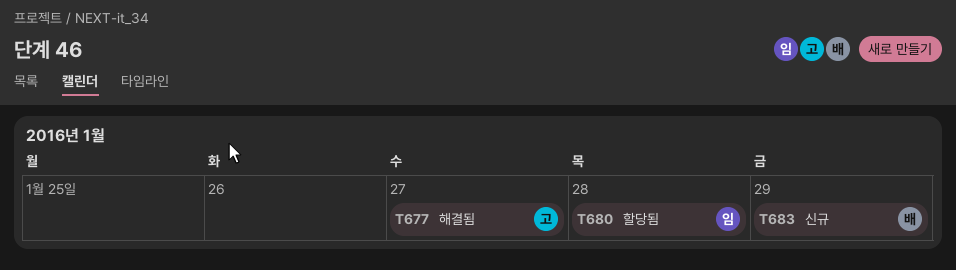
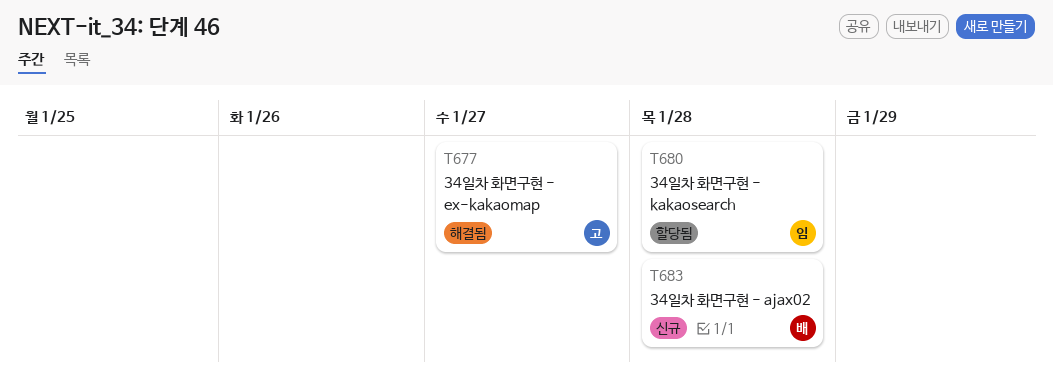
T683, due: Jan 29 -> Jan 28

